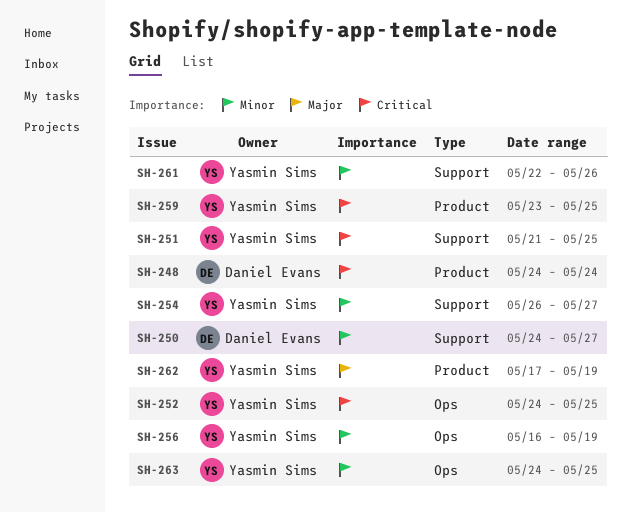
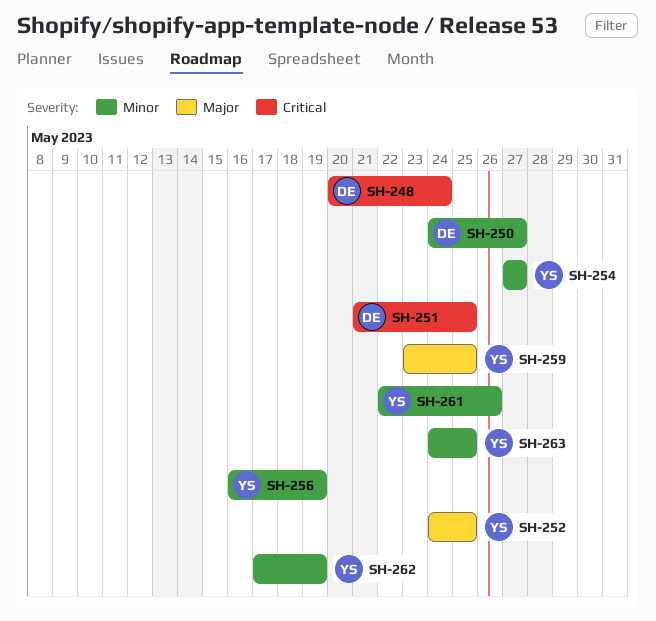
SH-248, start: May 24 -> May 20
SH-251, owner: Yasmin Sims -> Daniel Evans
SH-252, priority: Critical -> Major
SH-254, start: May 26 -> May 27
SH-259, priority: Critical -> Major
SH-262, priority: Major -> Minor

